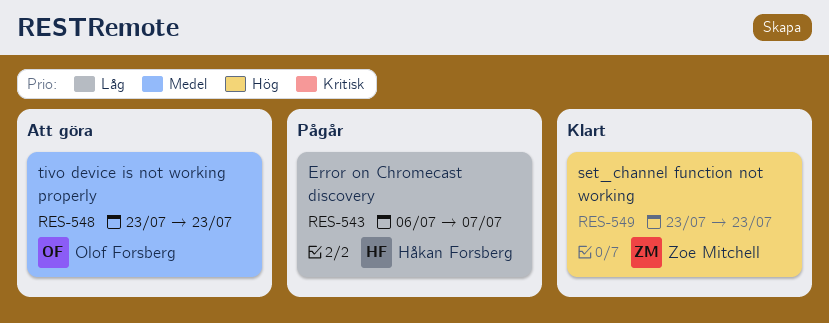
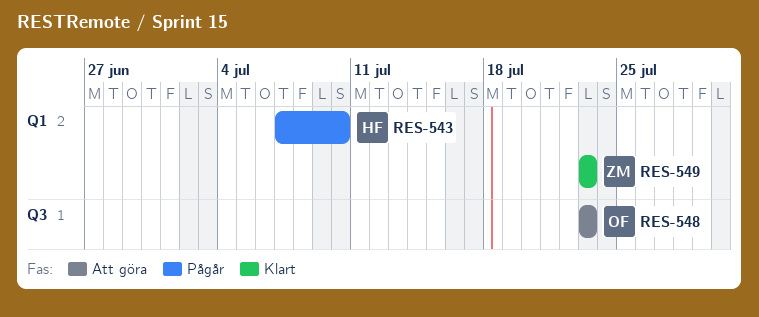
RES-543, start: Jul 6 -> Jul 7
RES-543, due: Jul 7 -> Jul 10

